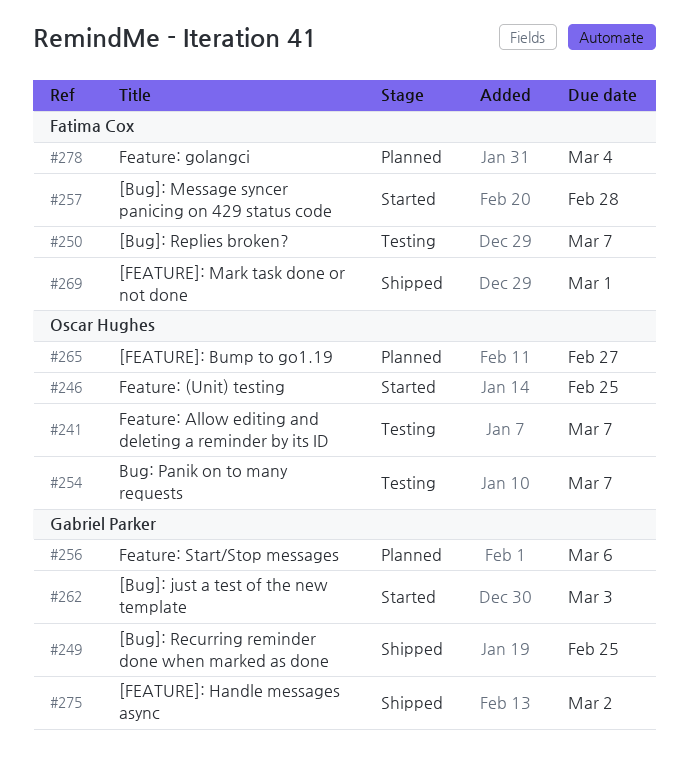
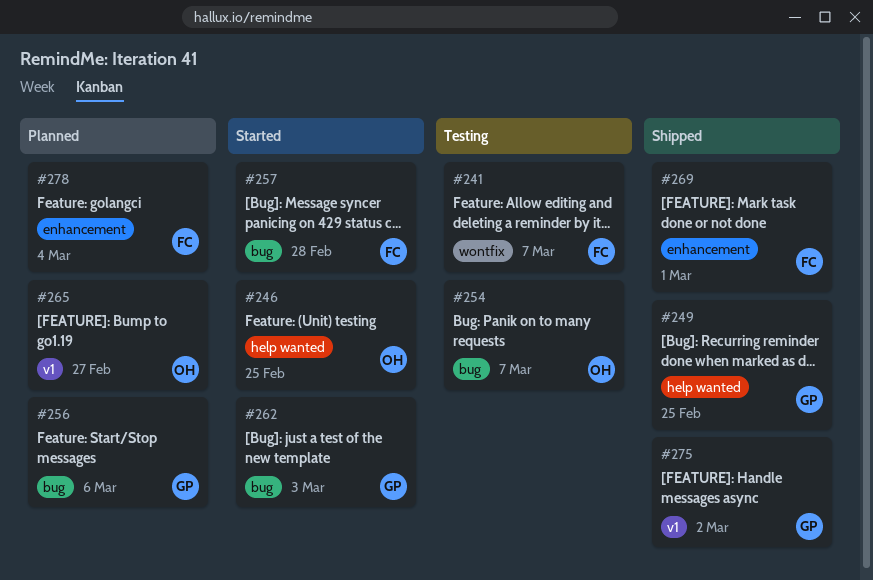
#241, owner: Oscar Hughes -> Fatima Cox
#250: present -> none

